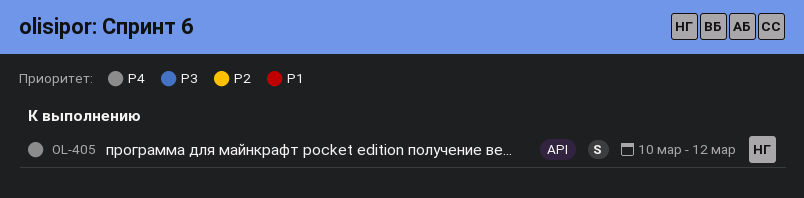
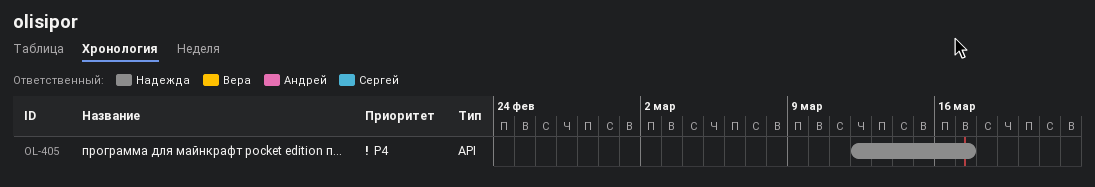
OL-405, start: Mar 10 -> Mar 12
OL-405, due: Mar 12 -> Mar 17

